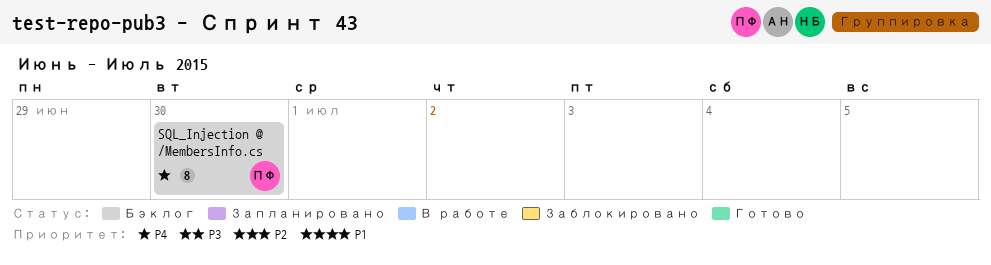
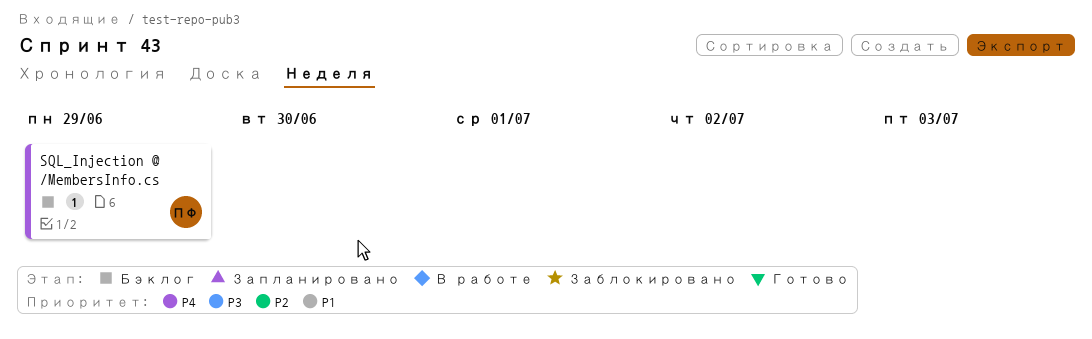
SQL_Injection @ /MembersInfo.cs, estimate: 8 -> 1
SQL_Injection @ /MembersInfo.cs, due: Jun 30 -> Jun 29

